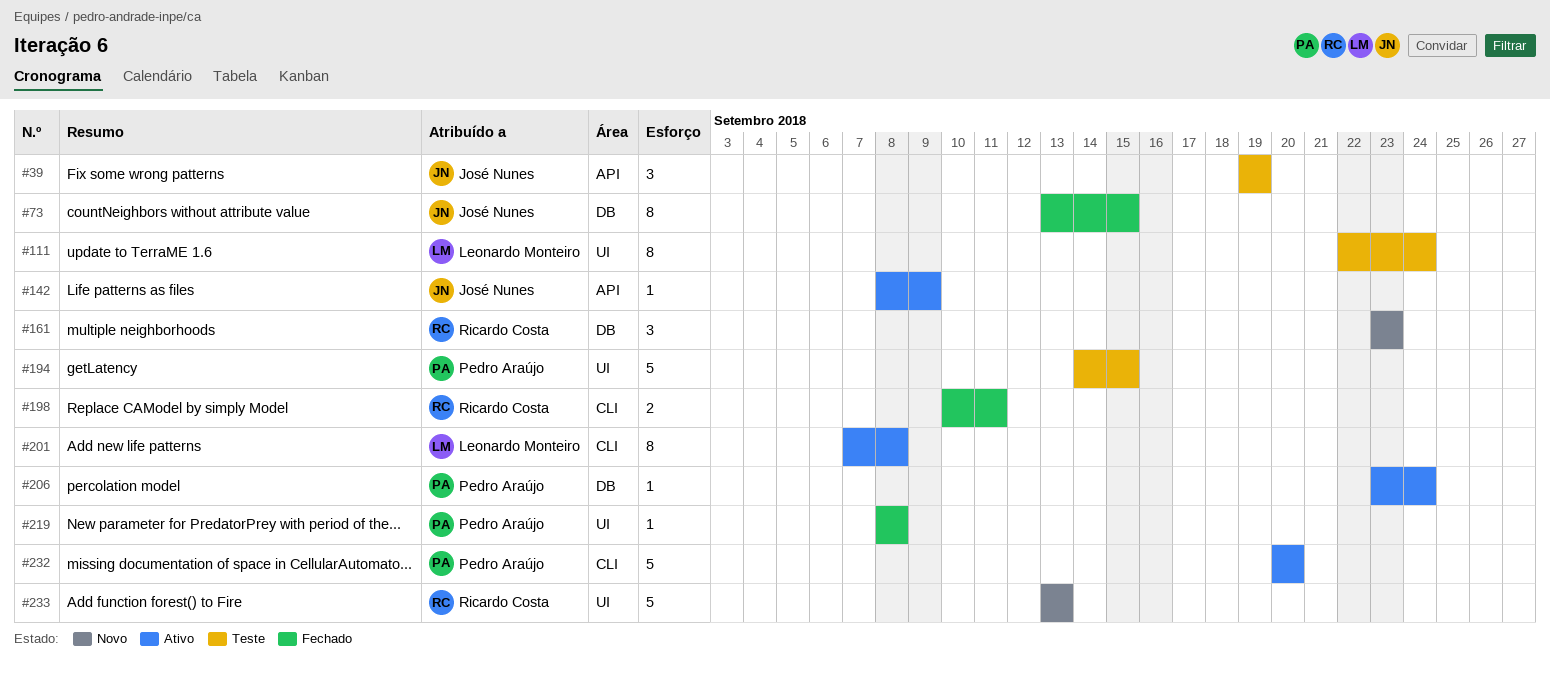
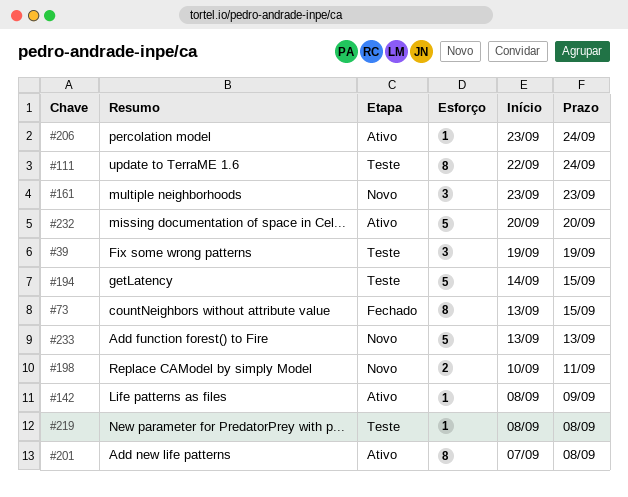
#198, status: Fechado -> Novo
#219, status: Fechado -> Teste

